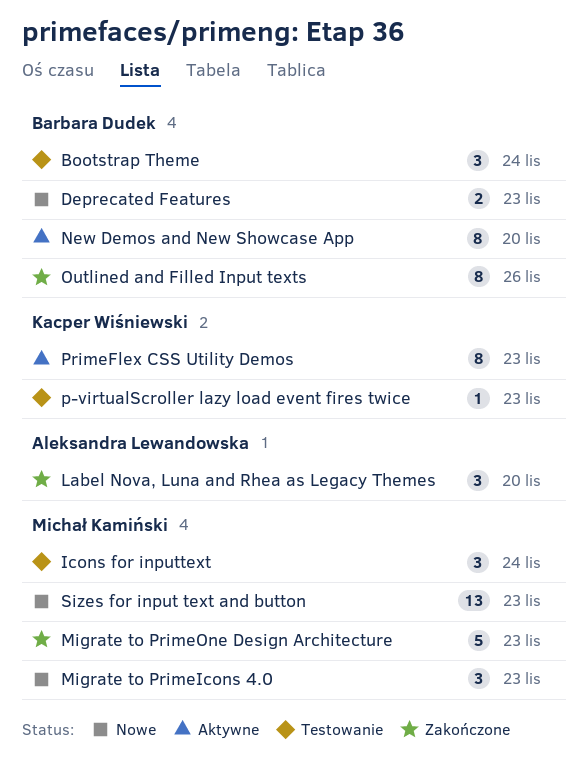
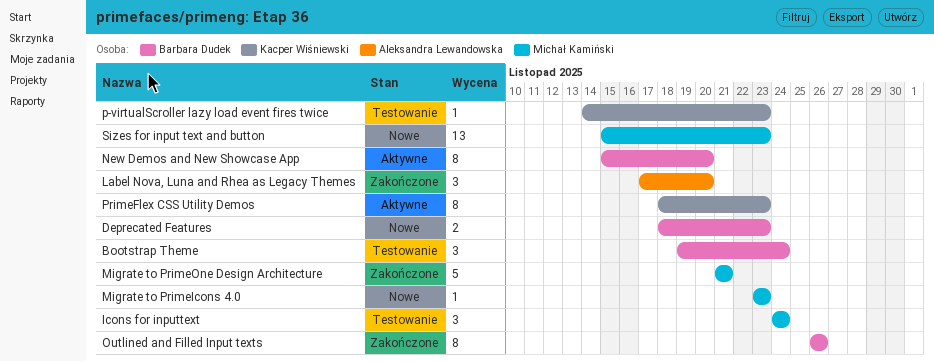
Migrate to PrimeIcons 4.0, estimate: 3 -> 1
Migrate to PrimeOne Design Architecture, due: Nov 23 -> Nov 21

